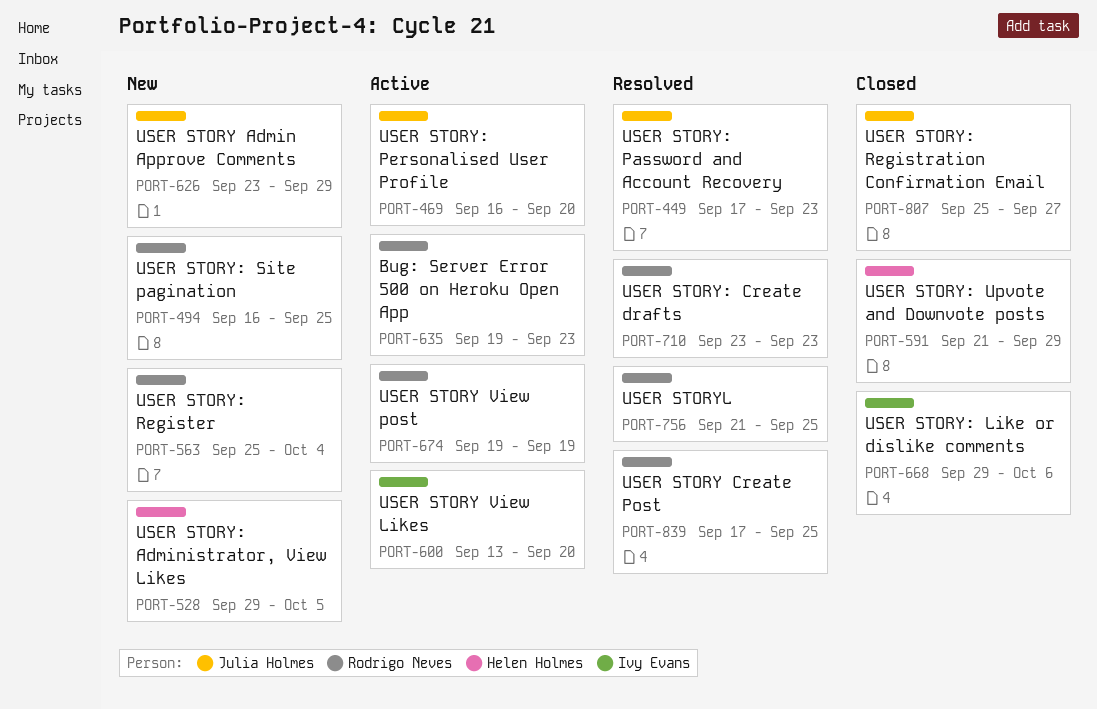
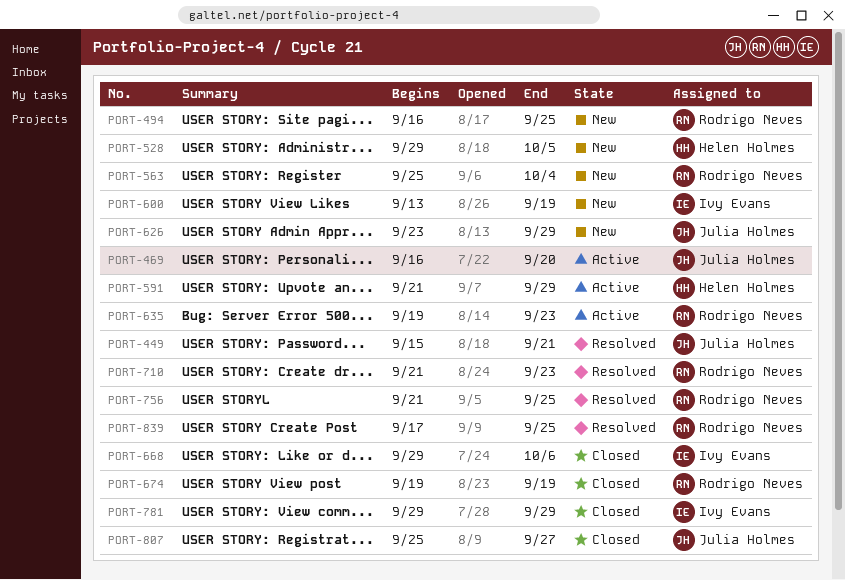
PORT-449, start: Sep 17 -> Sep 15
PORT-449, due: Sep 23 -> Sep 21
PORT-591, status: Closed -> Active
PORT-600, status: Active -> New
PORT-600, due: Sep 20 -> Sep 19
PORT-674, status: Active -> Closed
PORT-710, start: Sep 23 -> Sep 21
PORT-781: none -> present

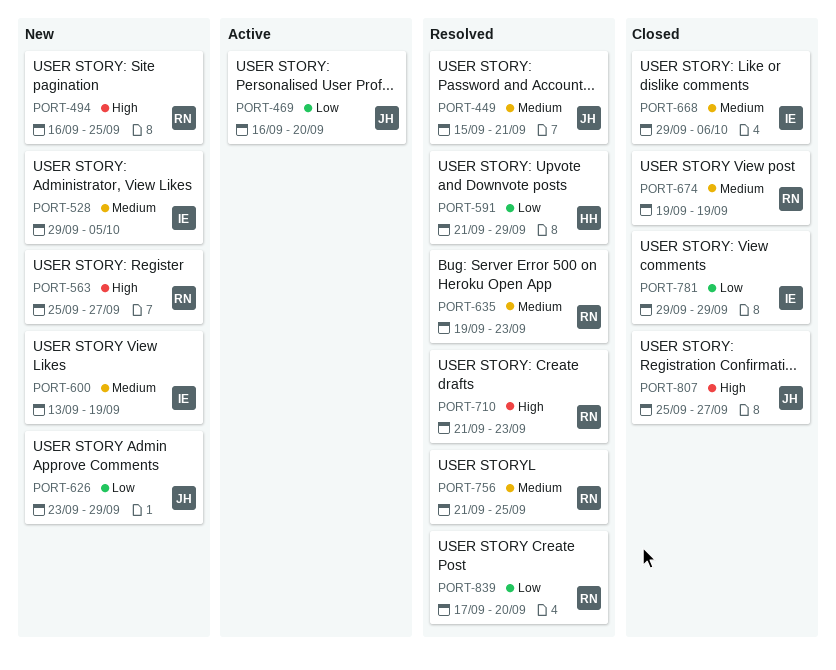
PORT-528, owner: Helen Holmes -> Ivy Evans
PORT-563, due: Oct 4 -> Sep 27
PORT-591, status: Active -> Resolved
PORT-635, status: Active -> Resolved
PORT-839, due: Sep 25 -> Sep 20

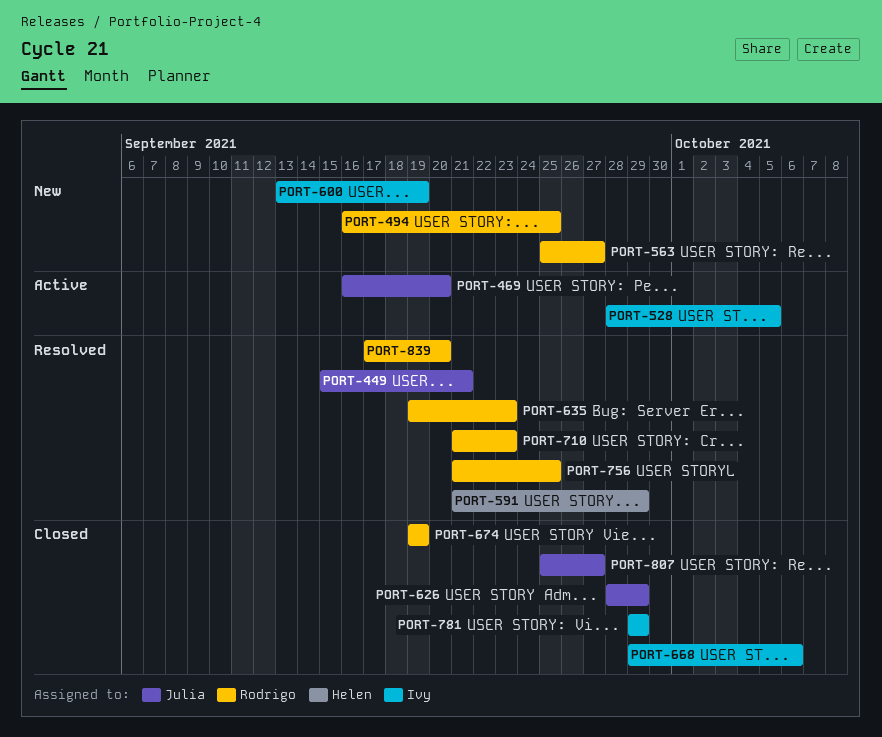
PORT-528, status: New -> Active
PORT-528, start: Sep 29 -> Sep 28
PORT-626, status: New -> Closed
PORT-626, start: Sep 23 -> Sep 28

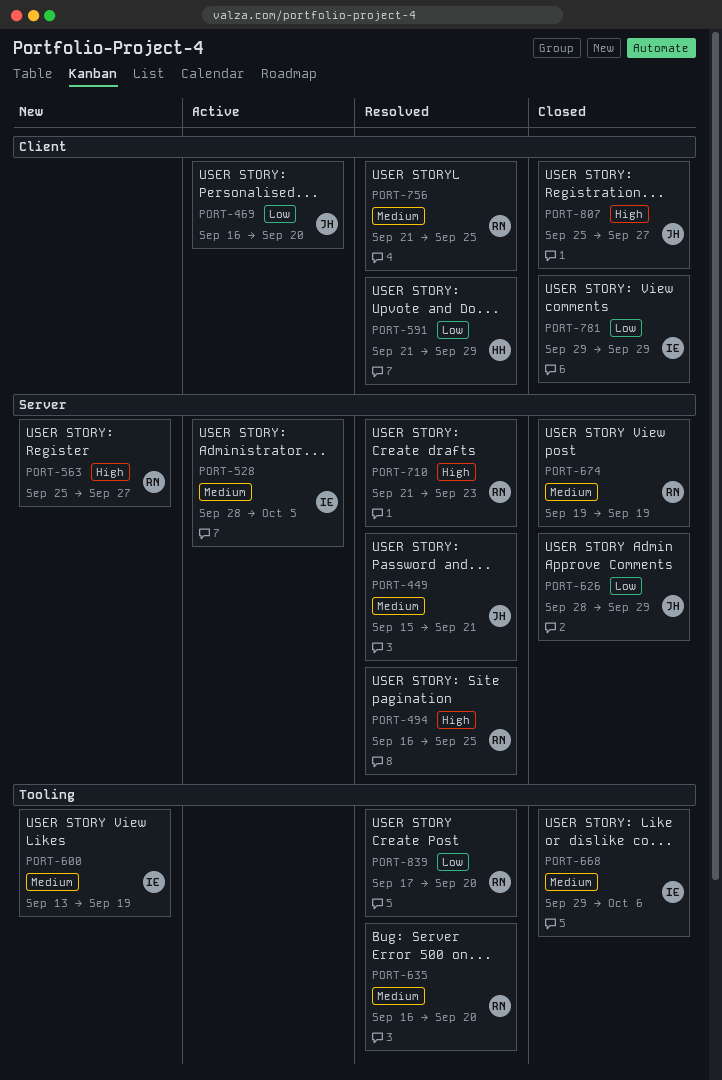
PORT-494, status: New -> Resolved
PORT-635, start: Sep 19 -> Sep 16
PORT-635, due: Sep 23 -> Sep 20

